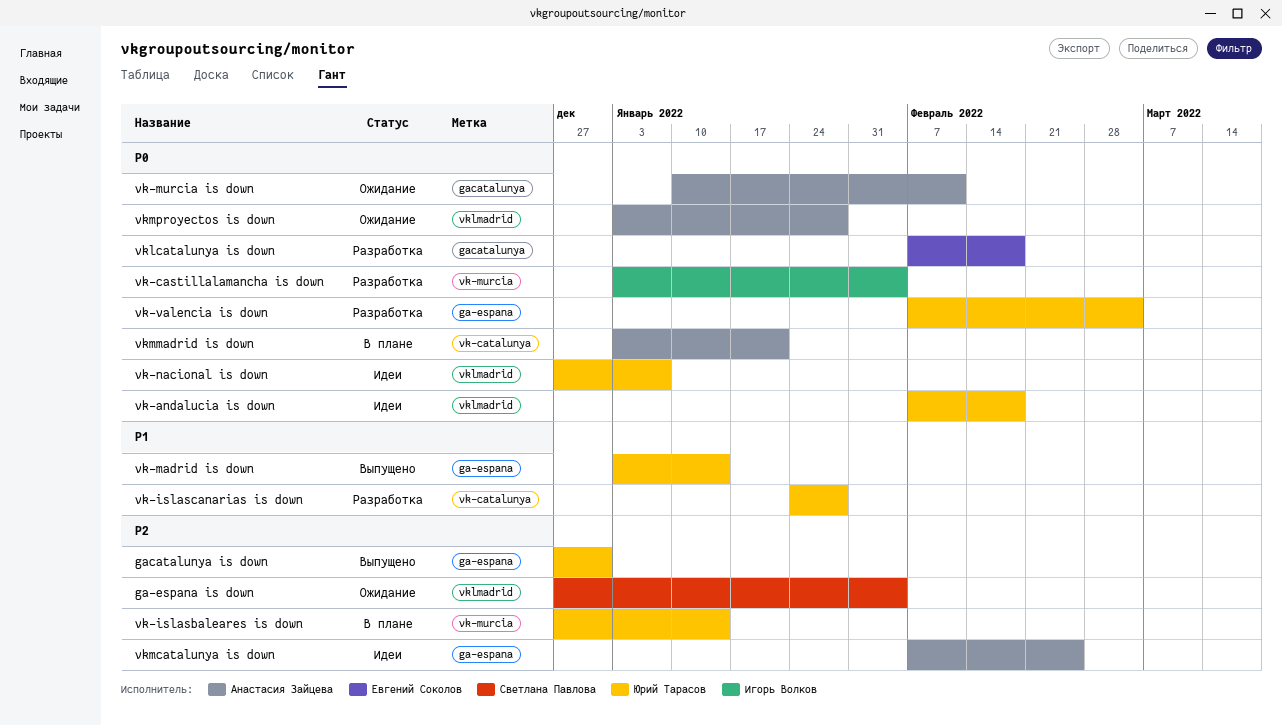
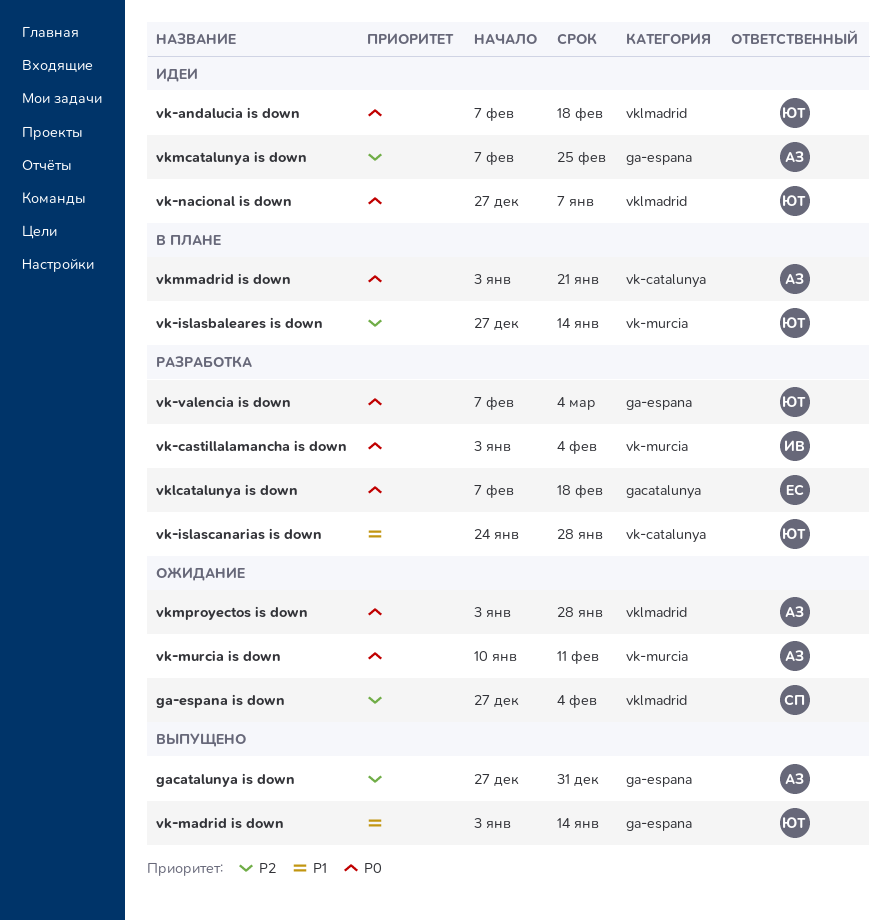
gacatalunya is down, owner: Юрий Тарасов -> Анастасия Зайцева
vk-murcia is down, label: gacatalunya -> vk-murcia

